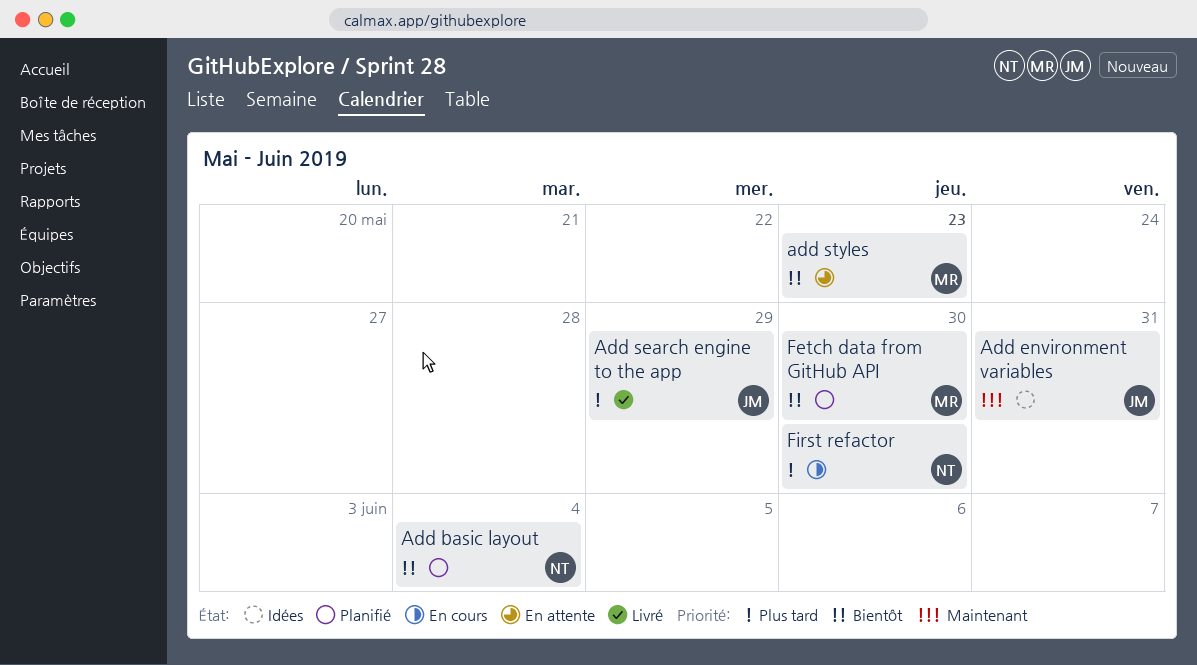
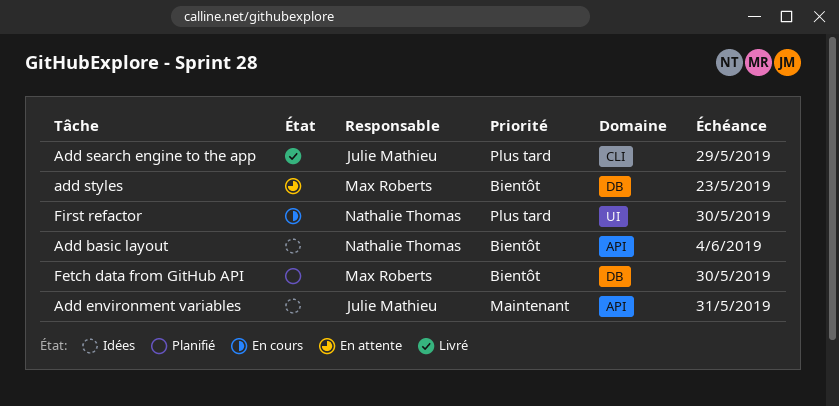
Add basic layout, status: Planifié -> Idées

